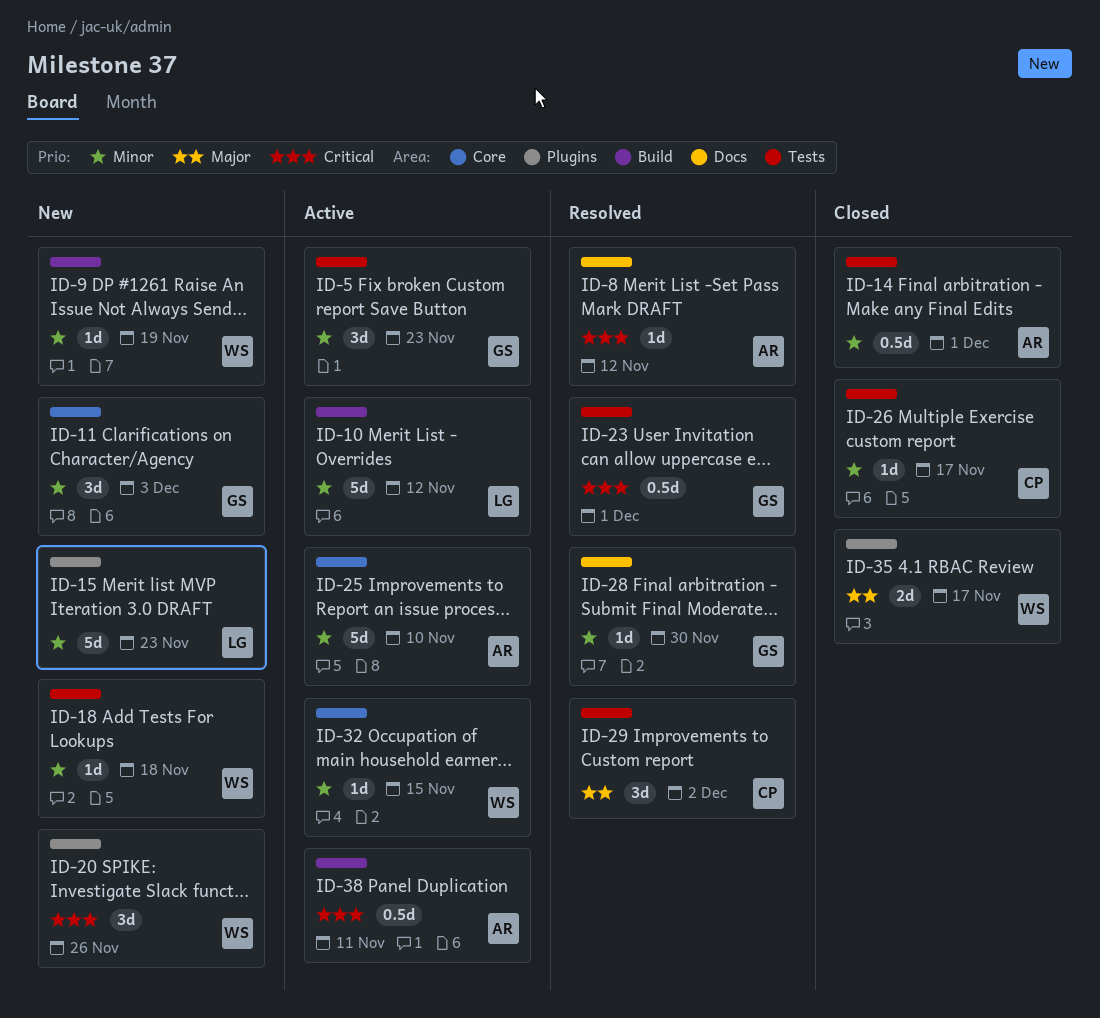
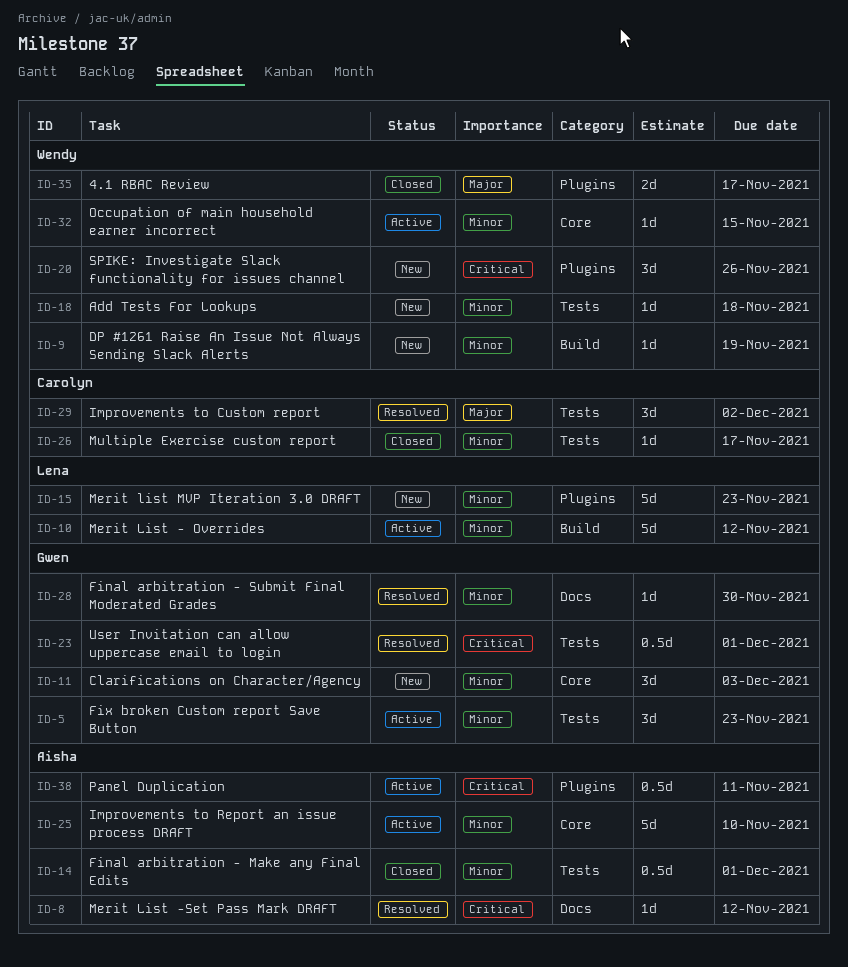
ID-38, label: Build -> Plugins

